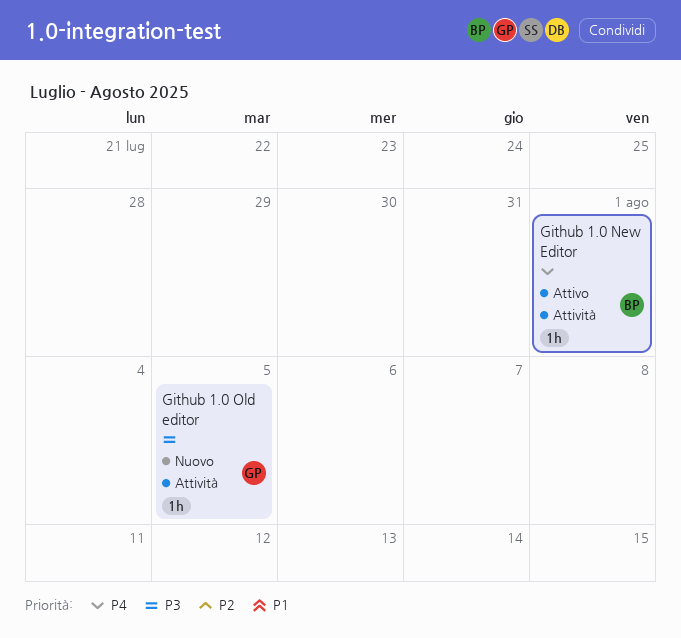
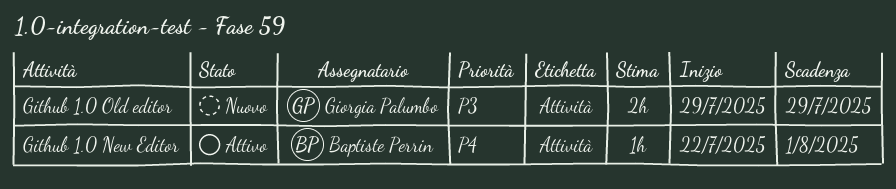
Github 1.0 Old editor, estimate: 1h -> 2h
Github 1.0 Old editor, due: Aug 5 -> Jul 29

